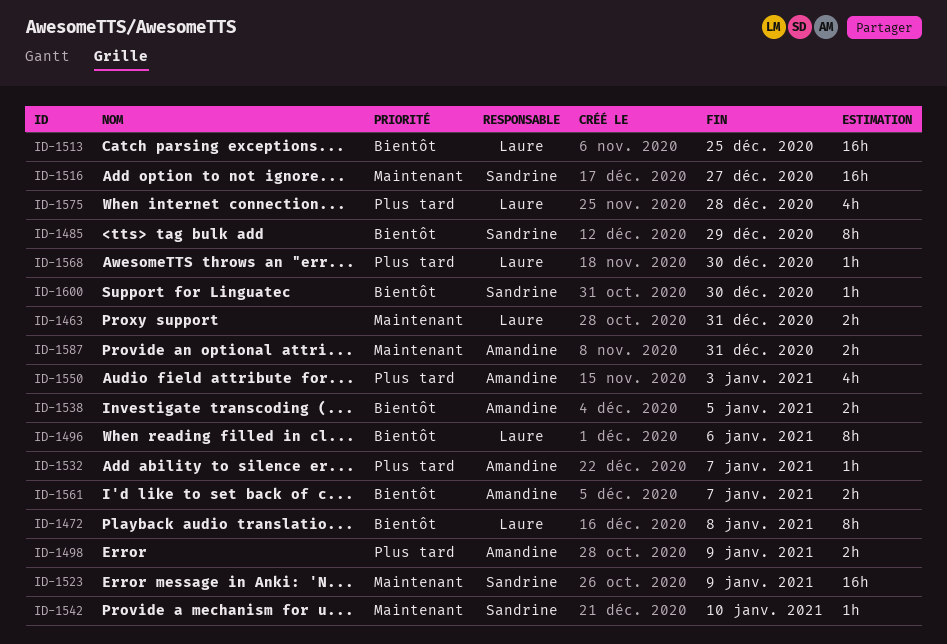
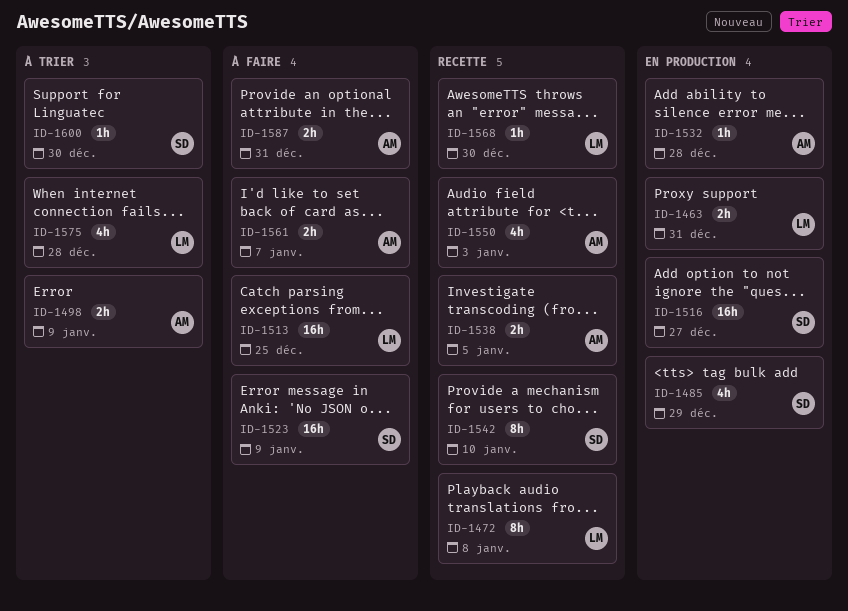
ID-1485, estimate: 8h -> 4h
ID-1496: present -> none
ID-1532, due: Jan 7 -> Dec 28
ID-1542, estimate: 1h -> 8h

